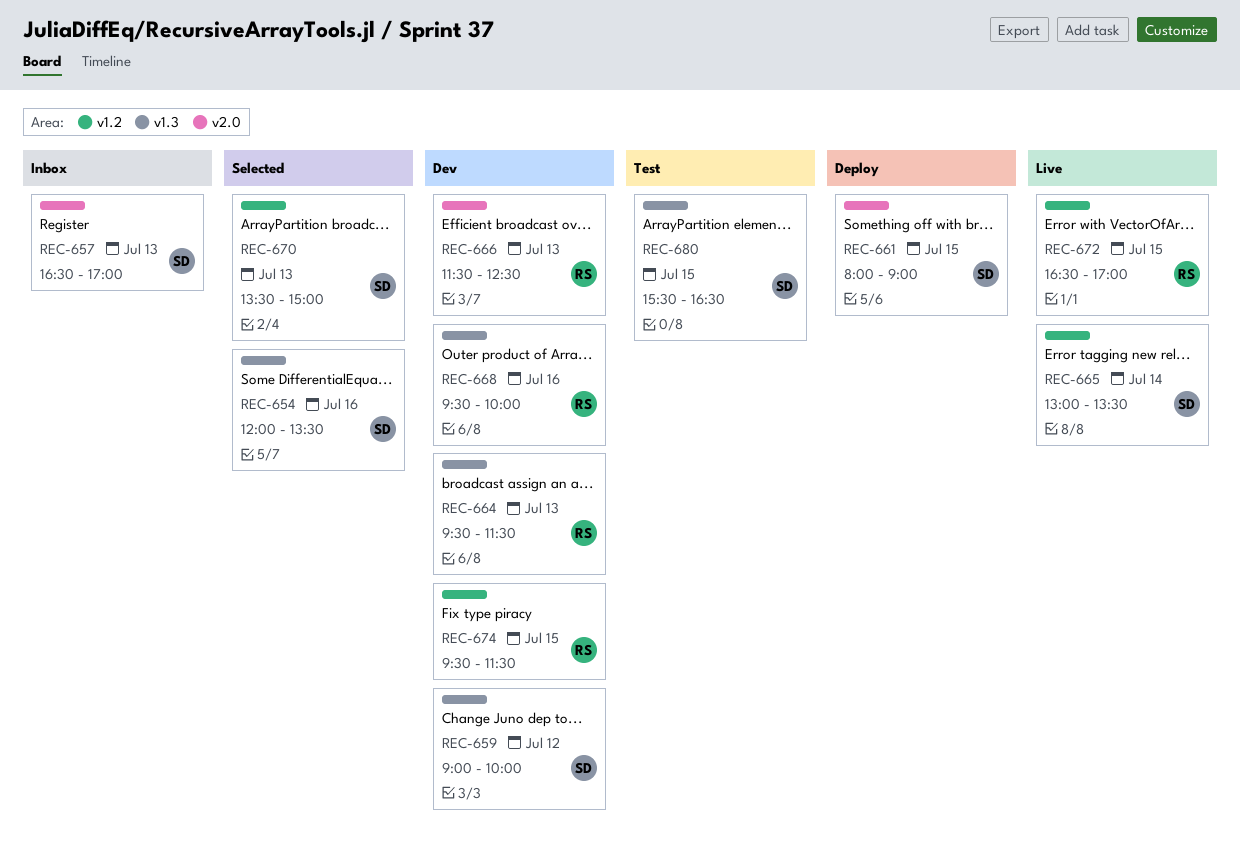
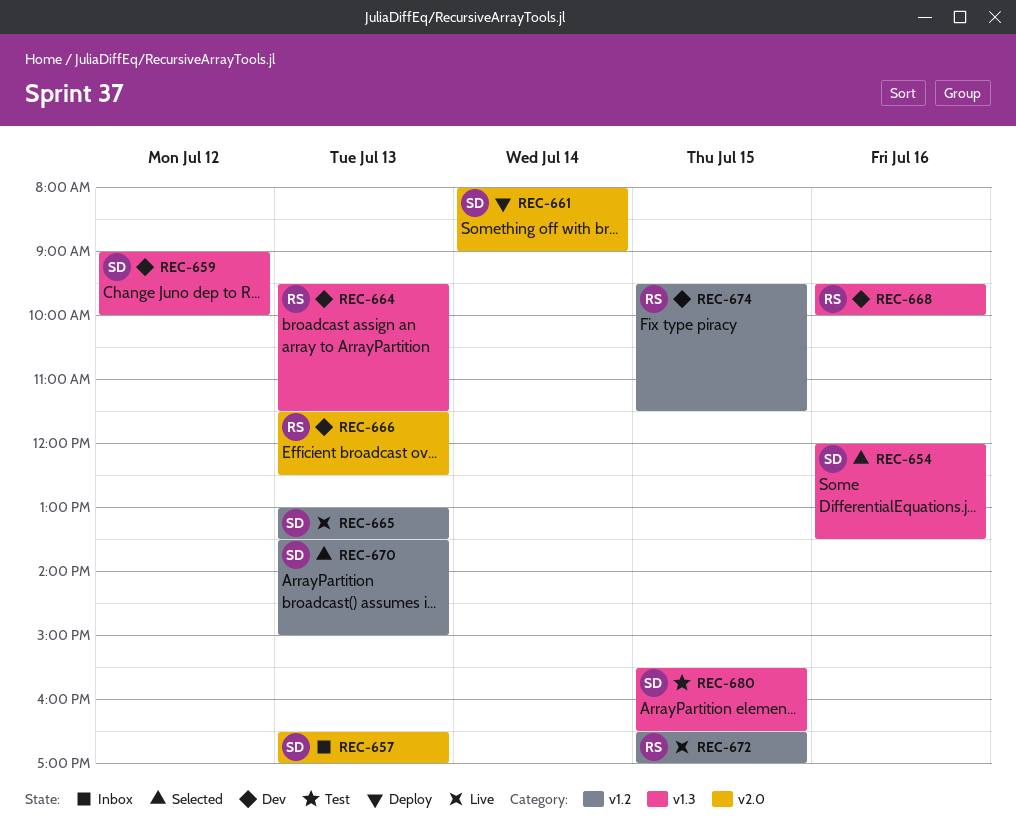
REC-661, day: Jul 15 -> Jul 14
REC-665, day: Jul 14 -> Jul 13

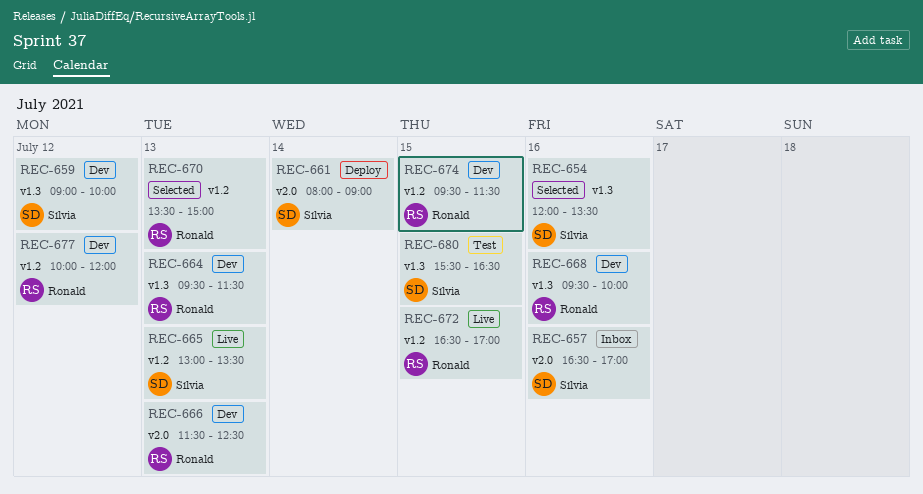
REC-657, day: Jul 13 -> Jul 16
REC-670, owner: Sílvia -> Ronald
REC-677: none -> present

